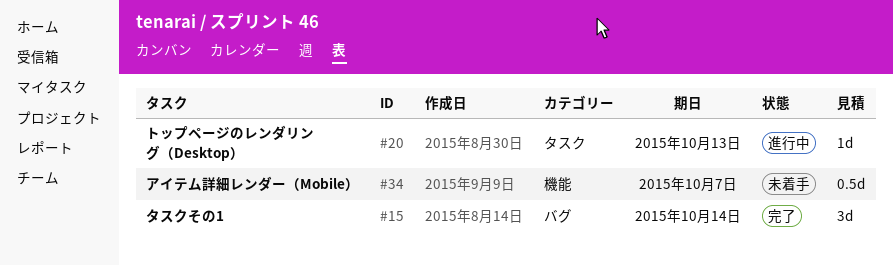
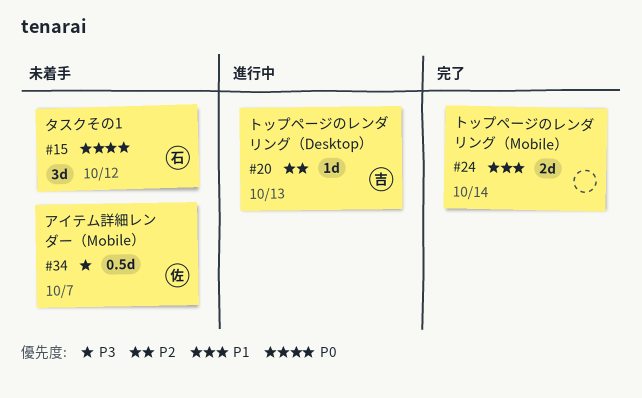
#15, status: 完了 -> 未着手
#15, due: Oct 14 -> Oct 12
#24: none -> present

